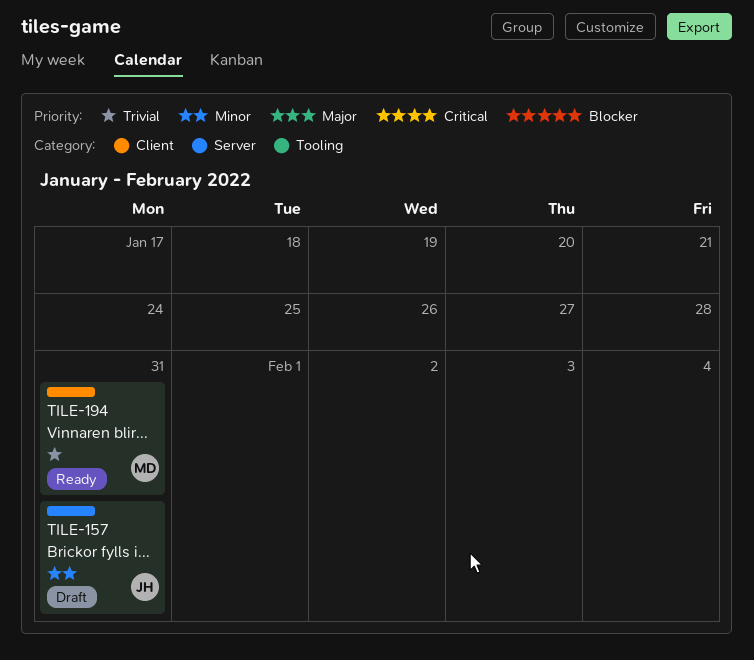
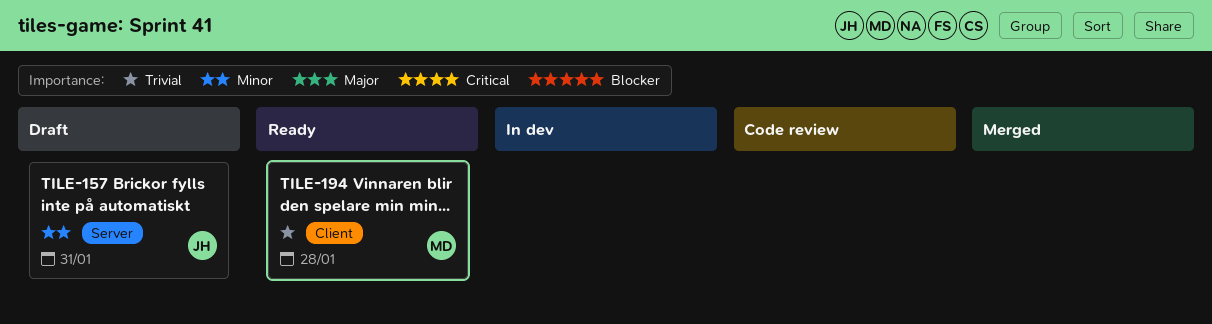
TILE-194, due: Jan 31 -> Jan 28

